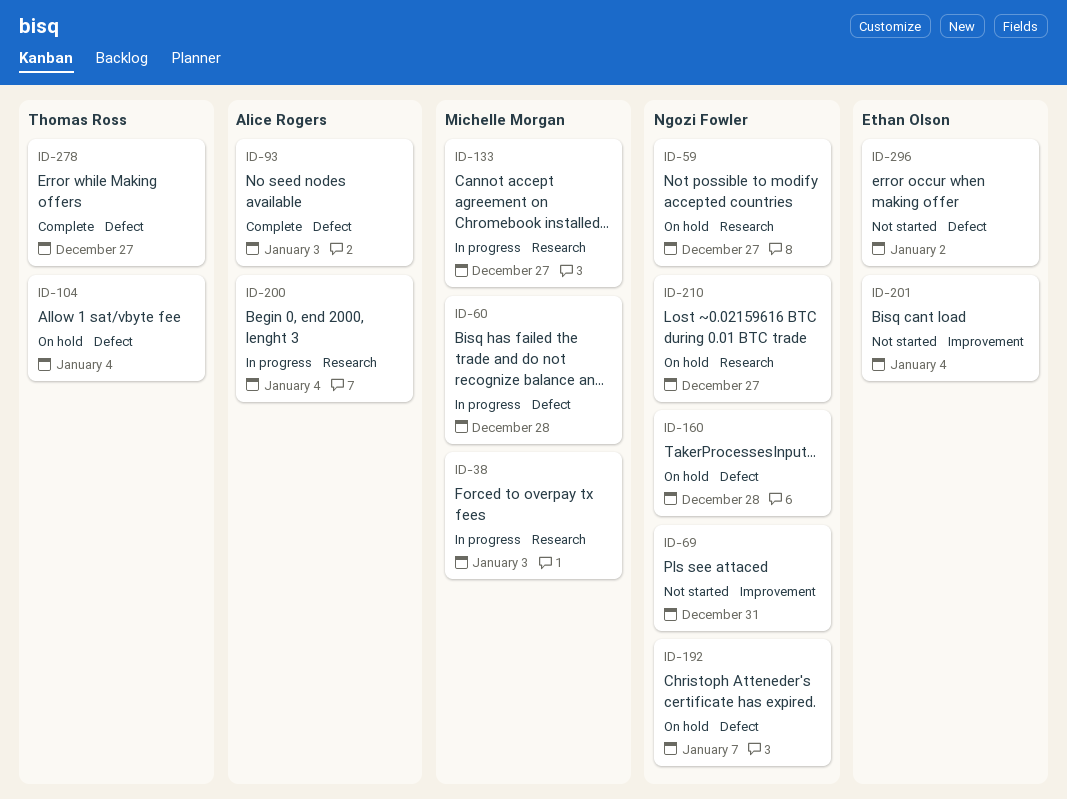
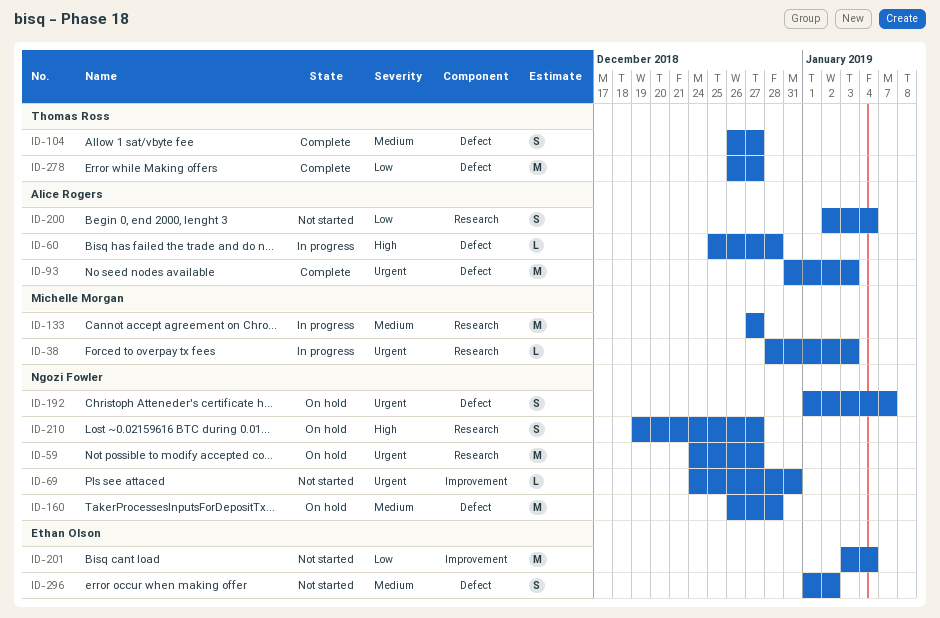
ID-60, owner: Michelle Morgan -> Alice Rogers
ID-104, status: On hold -> Complete
ID-104, due: Jan 4 -> Dec 27
ID-200, status: In progress -> Not started

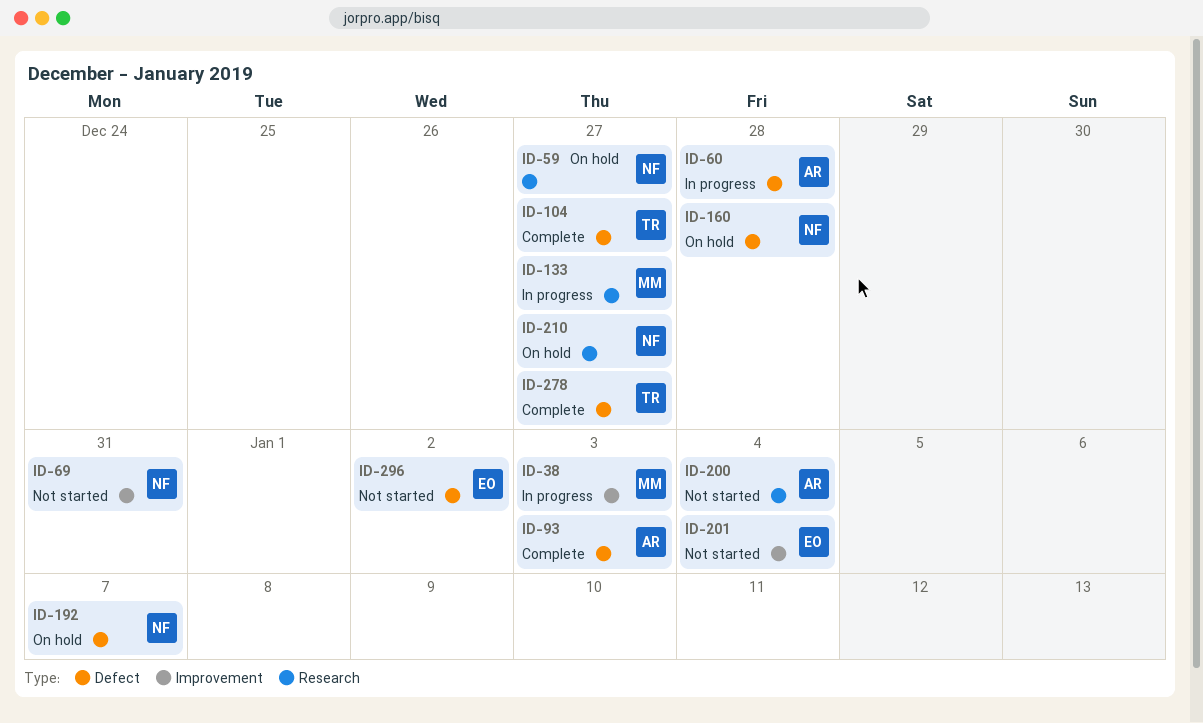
ID-38, label: Research -> Improvement

